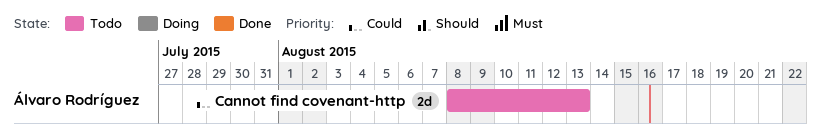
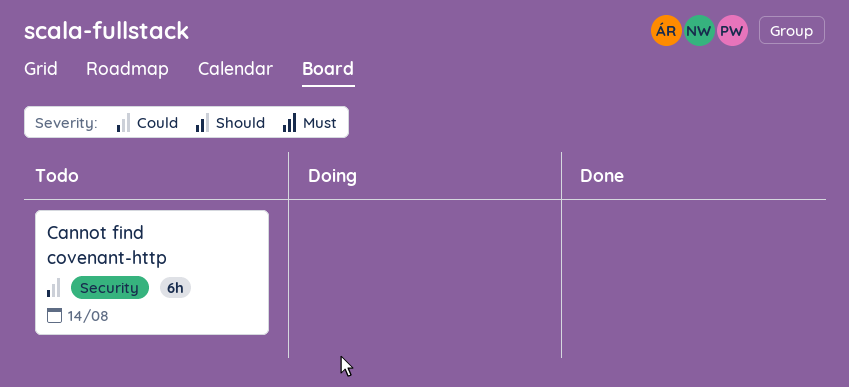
Cannot find covenant-http, estimate: 2d -> 6h
Cannot find covenant-http, due: Aug 13 -> Aug 14

